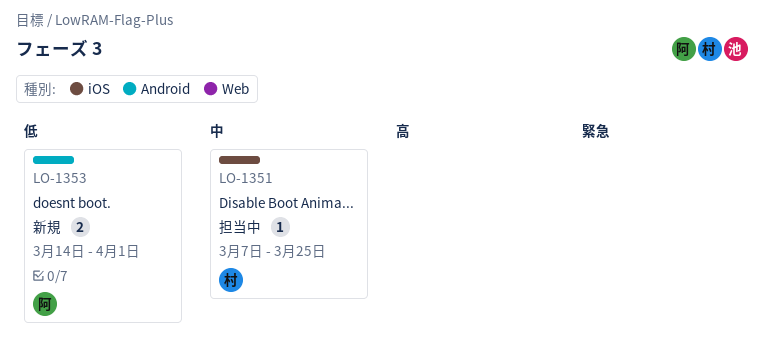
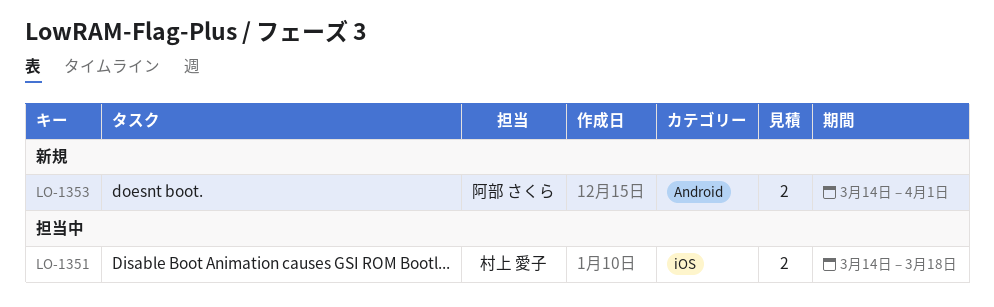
LO-1351, estimate: 1 -> 2
LO-1351, start: Mar 7 -> Mar 14
LO-1351, due: Mar 25 -> Mar 18

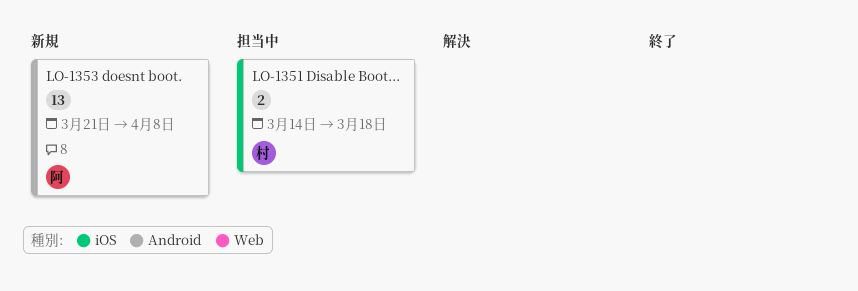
LO-1353, estimate: 2 -> 13
LO-1353, start: Mar 14 -> Mar 21
LO-1353, due: Apr 1 -> Apr 8

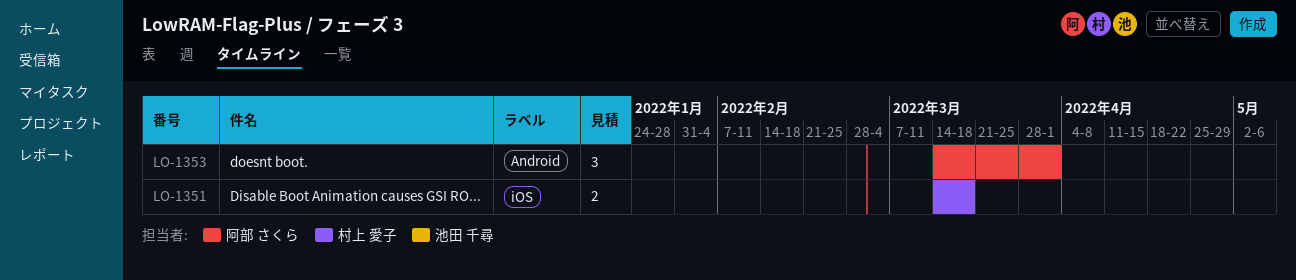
LO-1353, estimate: 13 -> 3
LO-1353, start: Mar 21 -> Mar 14
LO-1353, due: Apr 8 -> Apr 1

